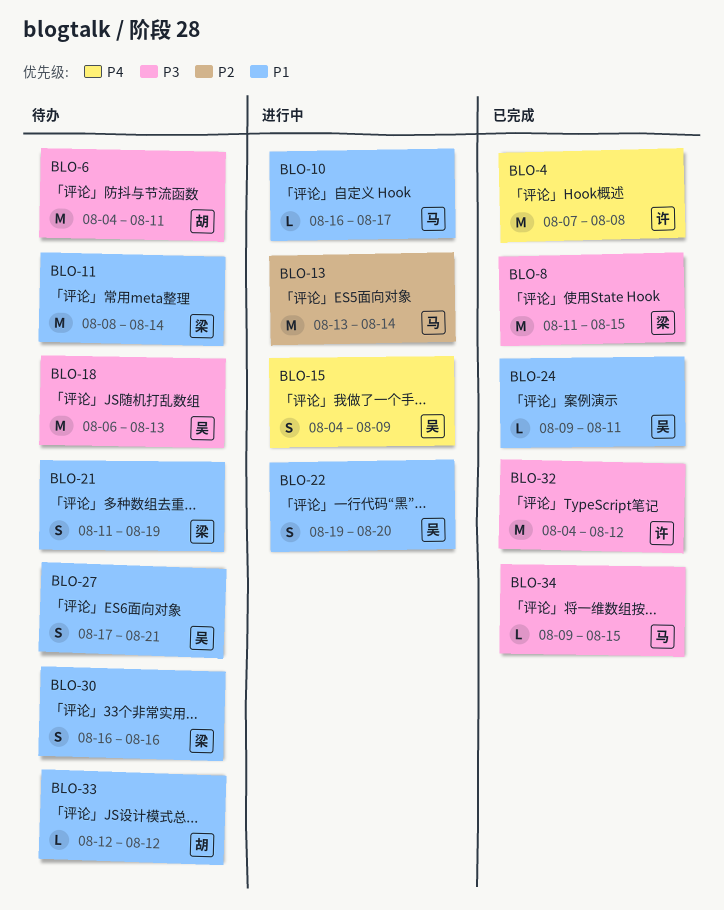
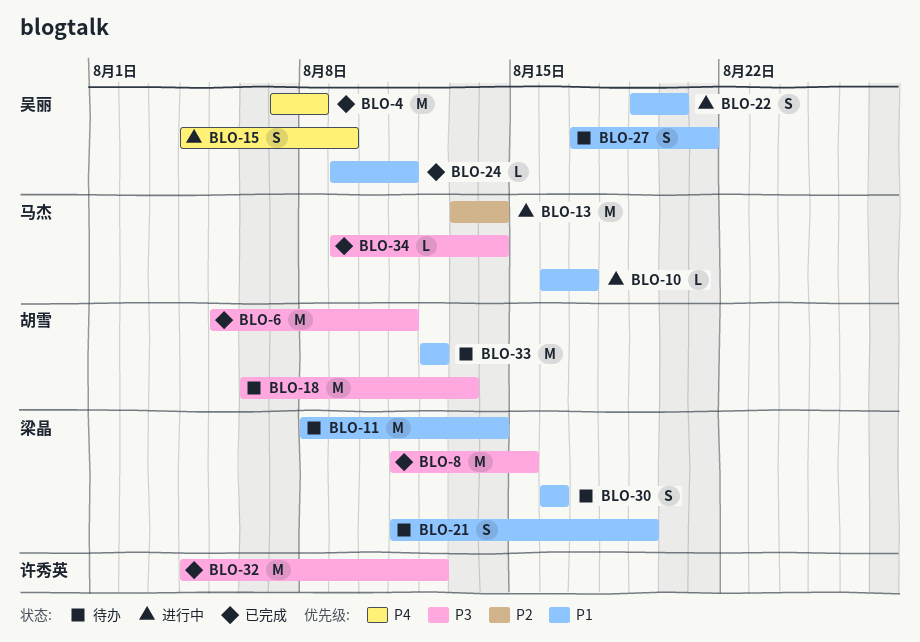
BLO-4, owner: 许秀英 -> 吴丽
BLO-6, status: 待办 -> 已完成
BLO-6, start: Aug 4 -> Aug 5
BLO-18, owner: 吴丽 -> 胡雪
BLO-33, estimate: L -> M
BLO-34, due: Aug 15 -> Aug 14

